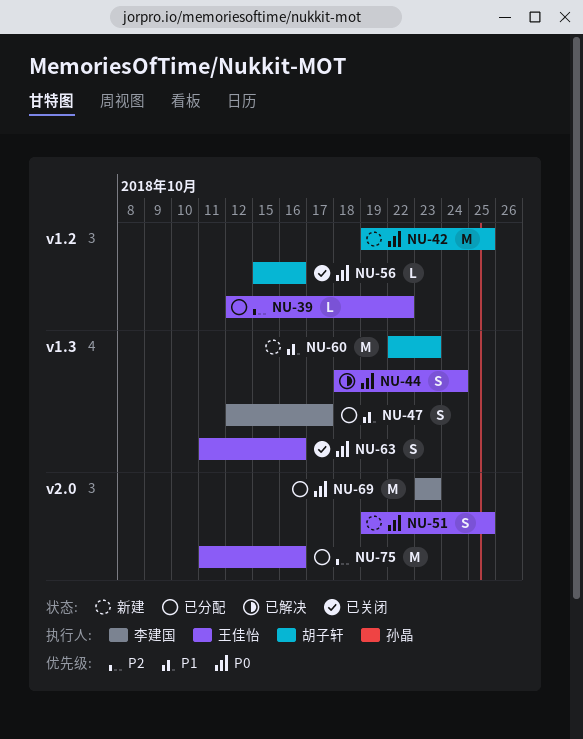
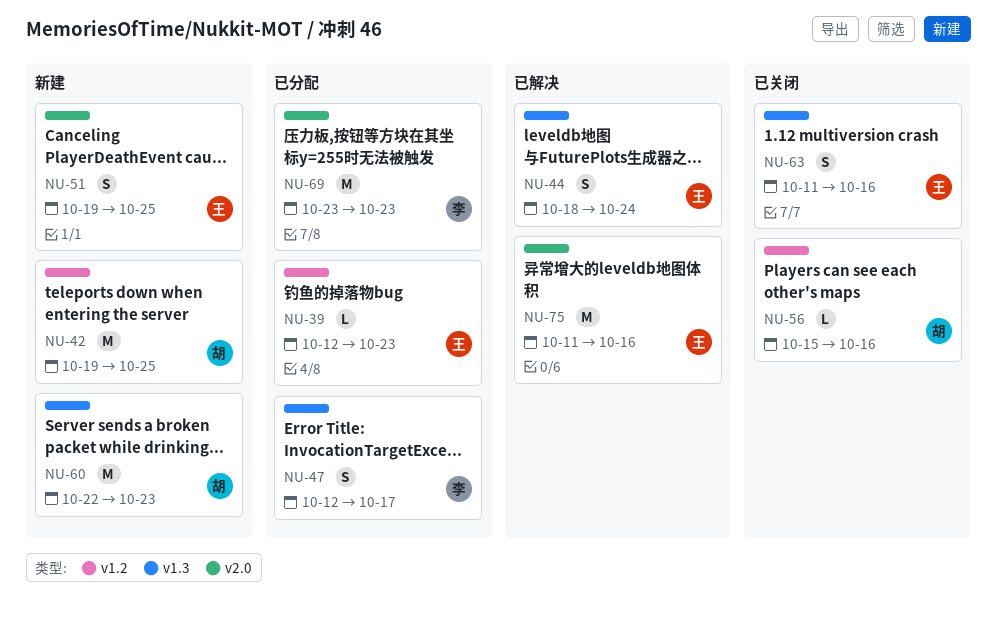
NU-39, due: Oct 22 -> Oct 23
NU-75, status: 已分配 -> 已解决

